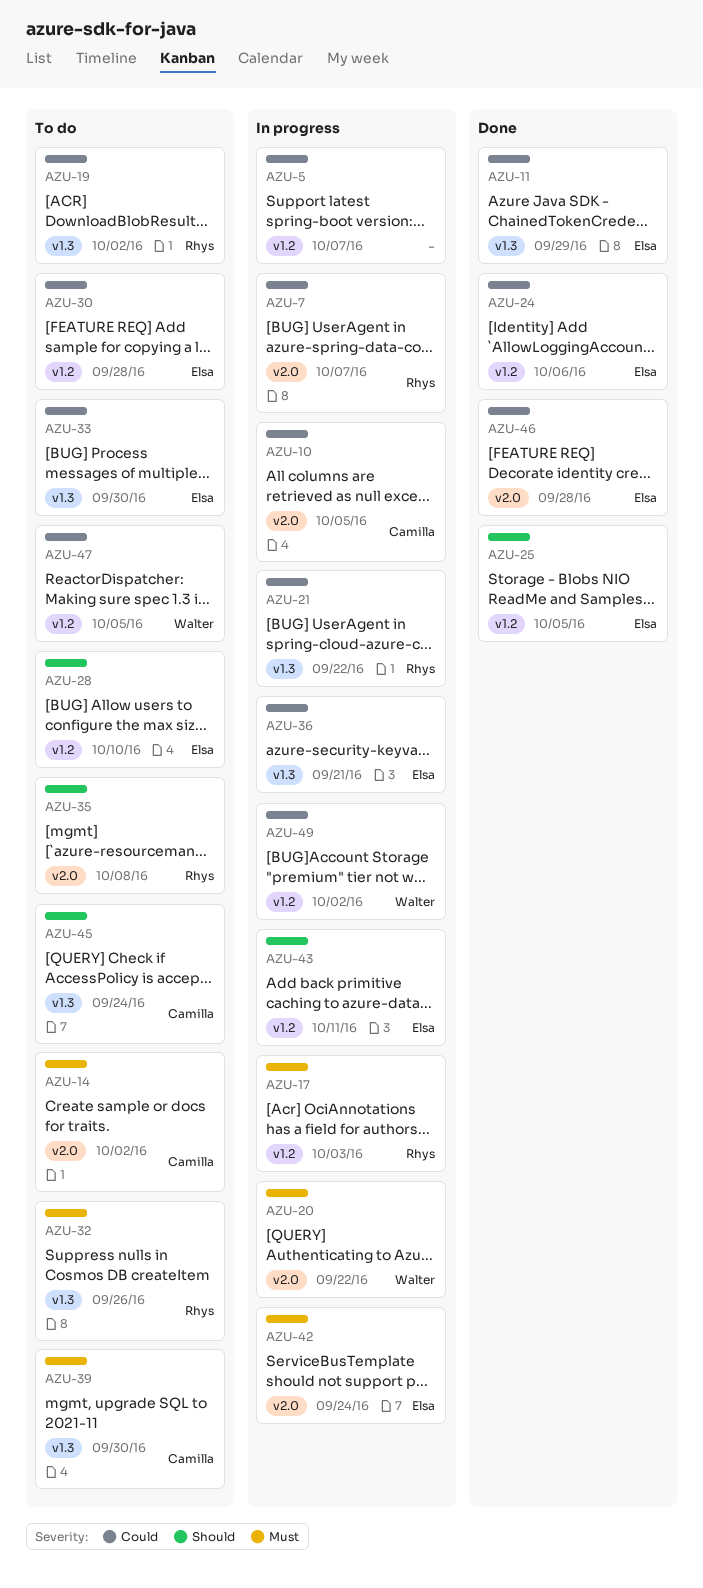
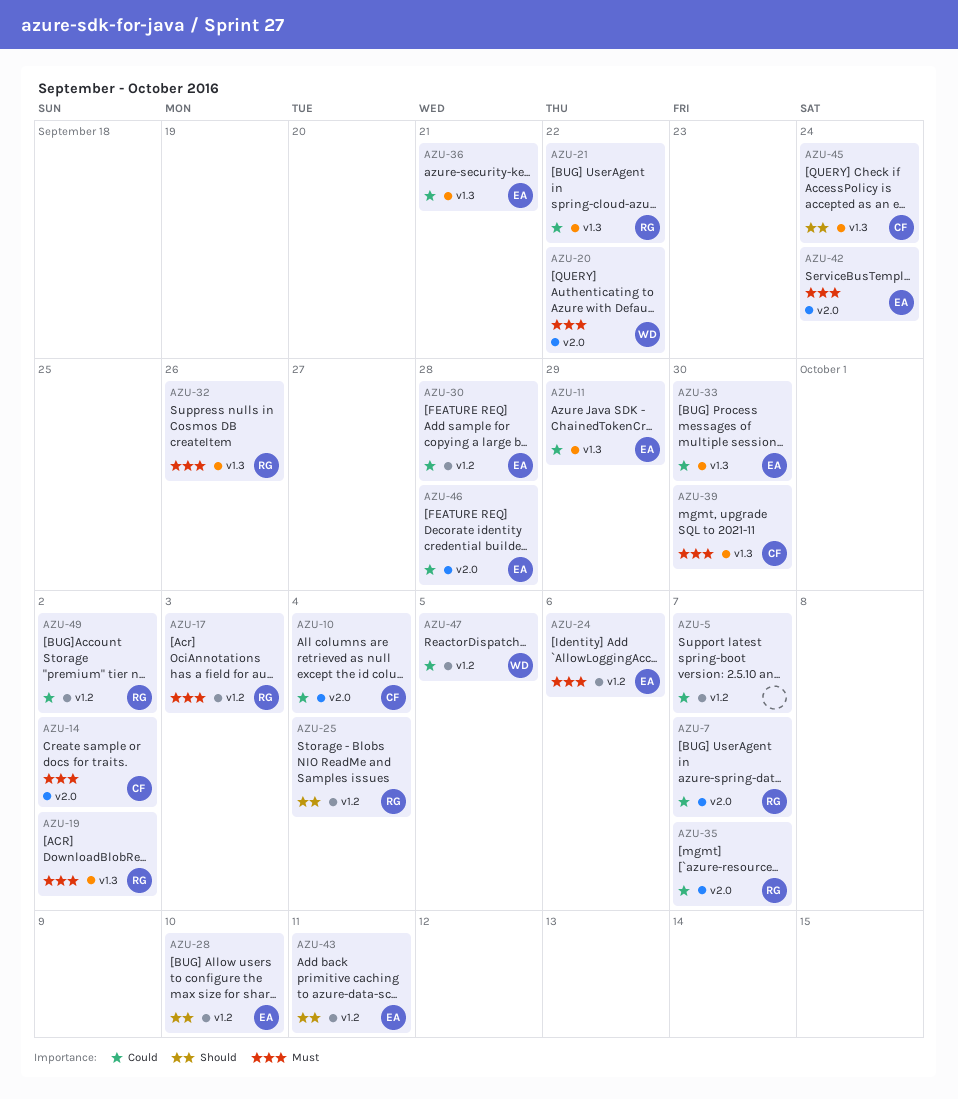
AZU-10, due: Oct 5 -> Oct 4
AZU-19, priority: Could -> Must
AZU-24, priority: Could -> Must
AZU-25, owner: Elsa -> Rhys
AZU-25, due: Oct 5 -> Oct 4
AZU-35, priority: Should -> Could
AZU-35, due: Oct 8 -> Oct 7
AZU-49, owner: Walter -> Rhys

